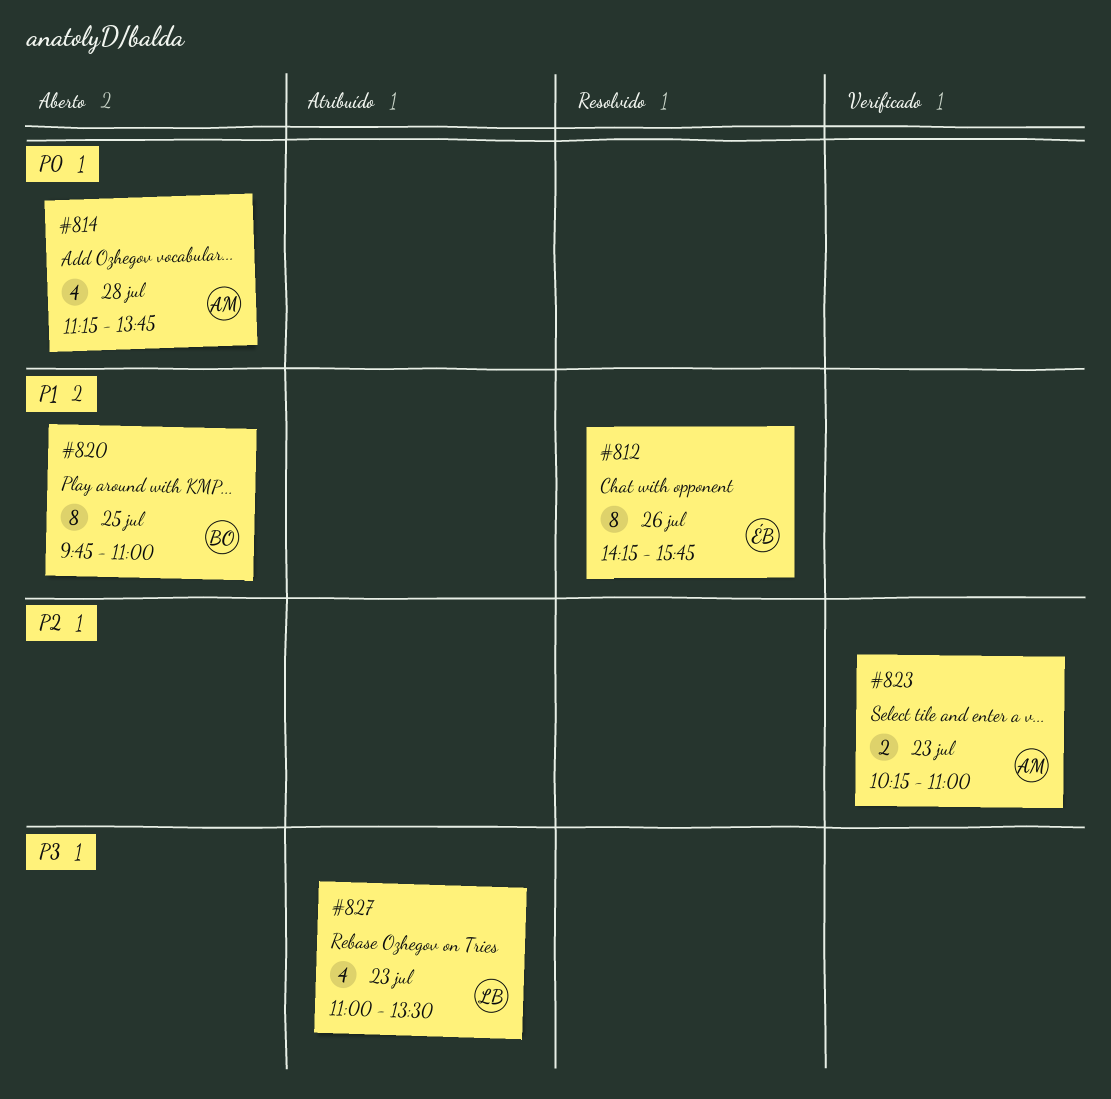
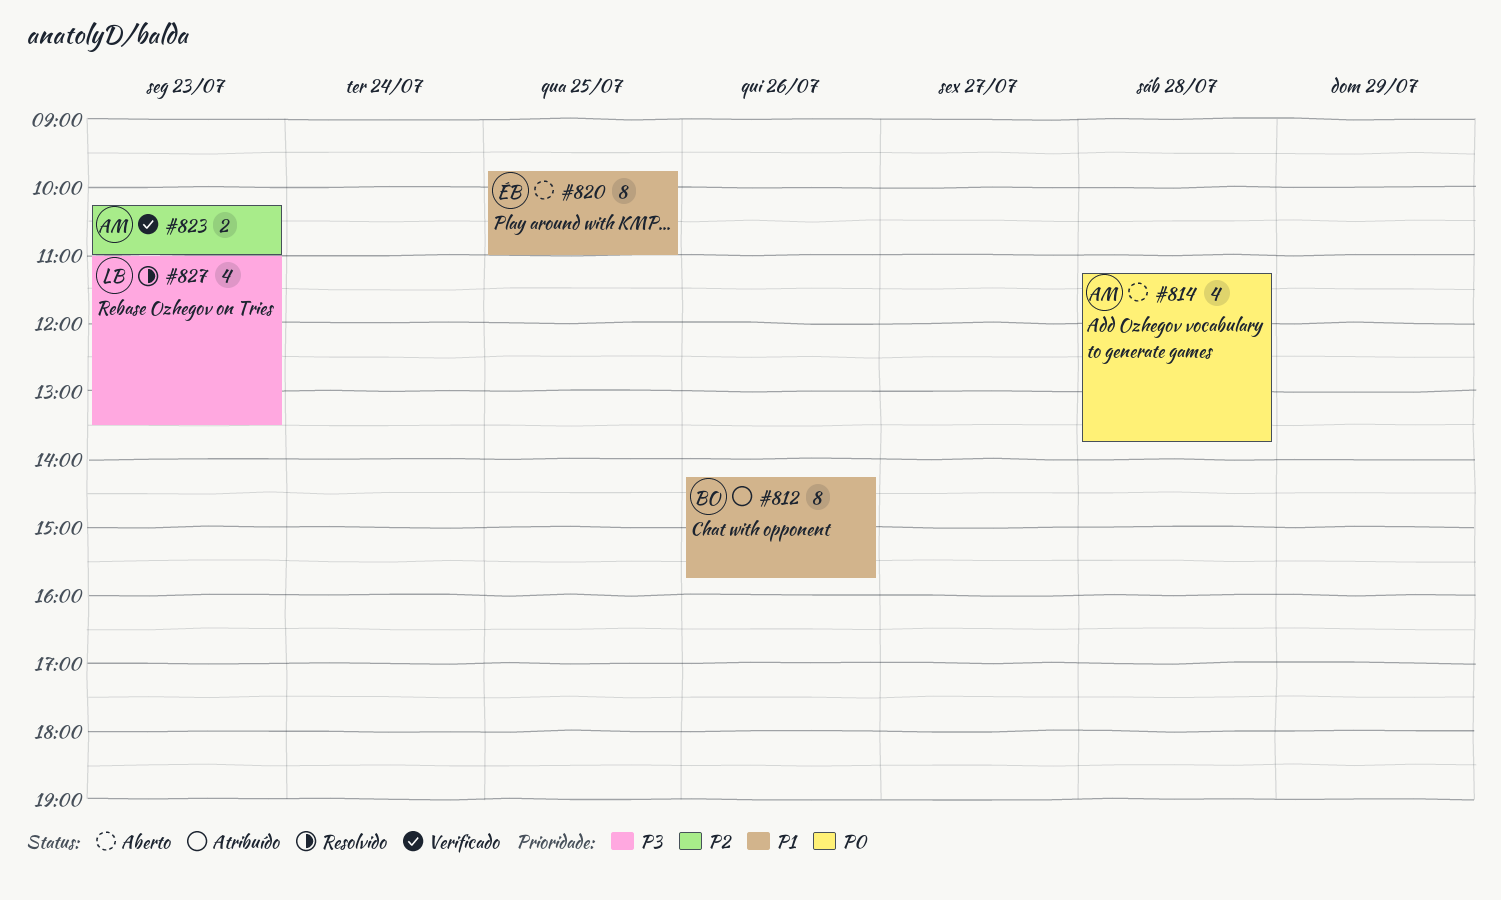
#812, status: Resolvido -> Atribuído
#812, owner: ÉB -> BO
#820, owner: BO -> ÉB
#827, status: Atribuído -> Resolvido

